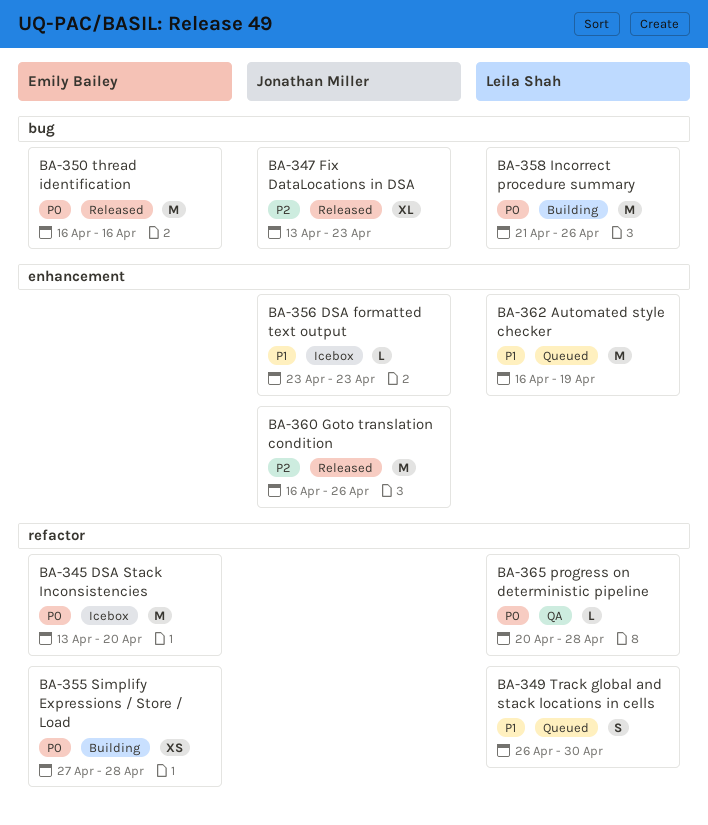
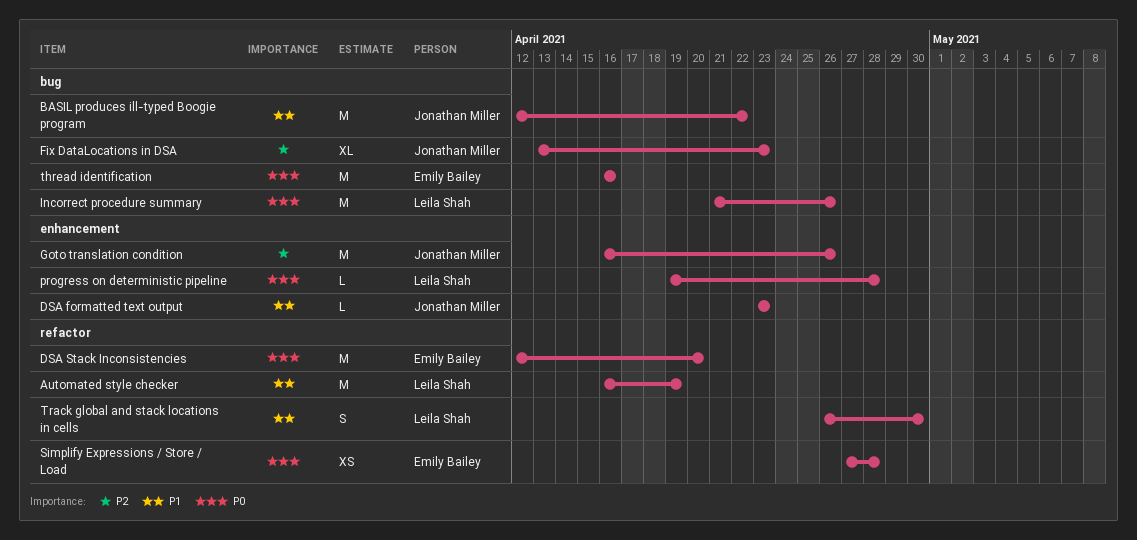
Automated style checker, label: enhancement -> refactor
BASIL produces ill-typed Boogie program: none -> present
DSA Stack Inconsistencies, start: Apr 13 -> Apr 12
progress on deterministic pipeline, label: refactor -> enhancement
progress on deterministic pipeline, start: Apr 20 -> Apr 19

